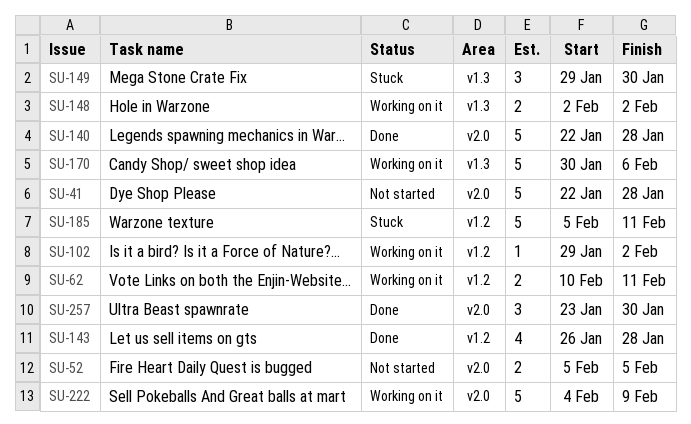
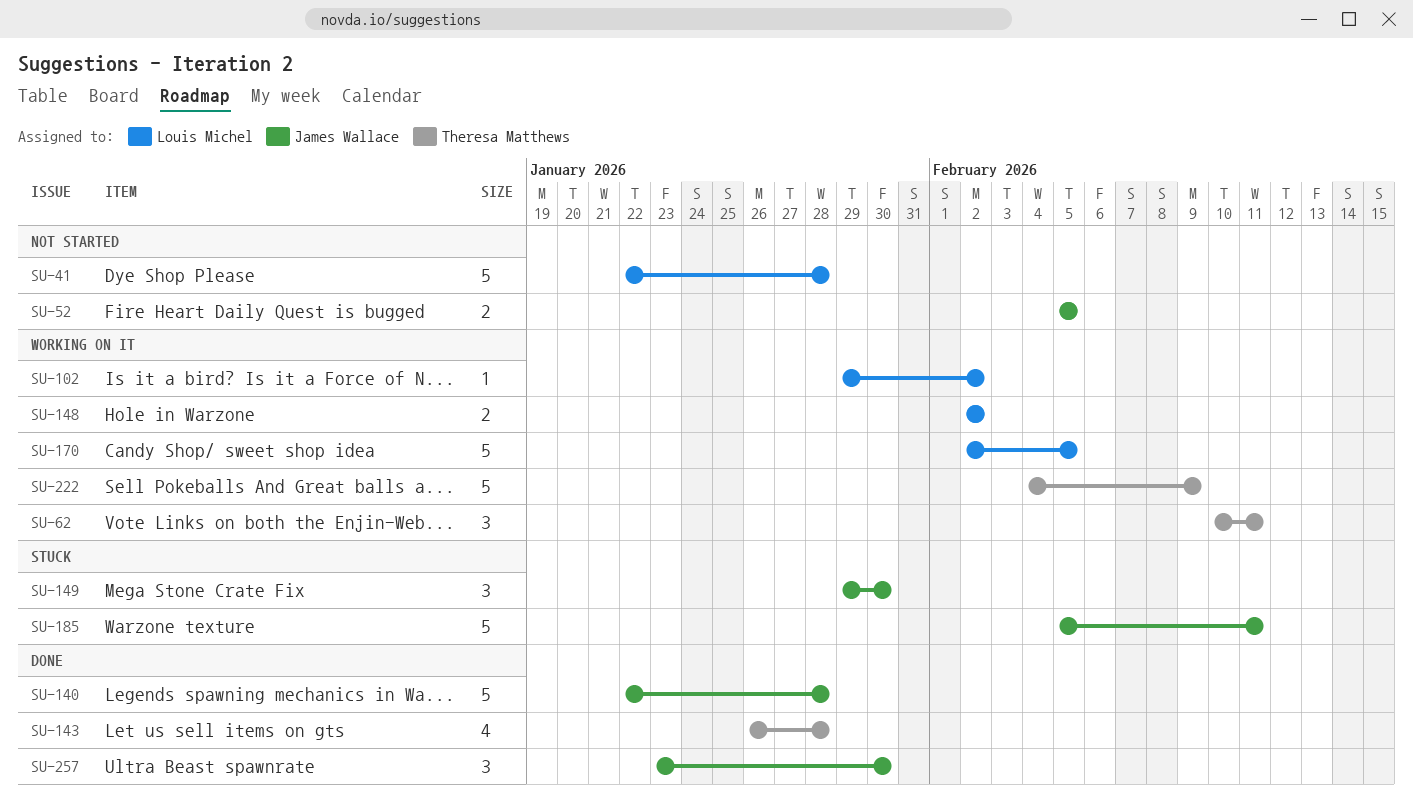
SU-62, estimate: 2 -> 3
SU-170, start: Jan 30 -> Feb 2
SU-170, due: Feb 6 -> Feb 5

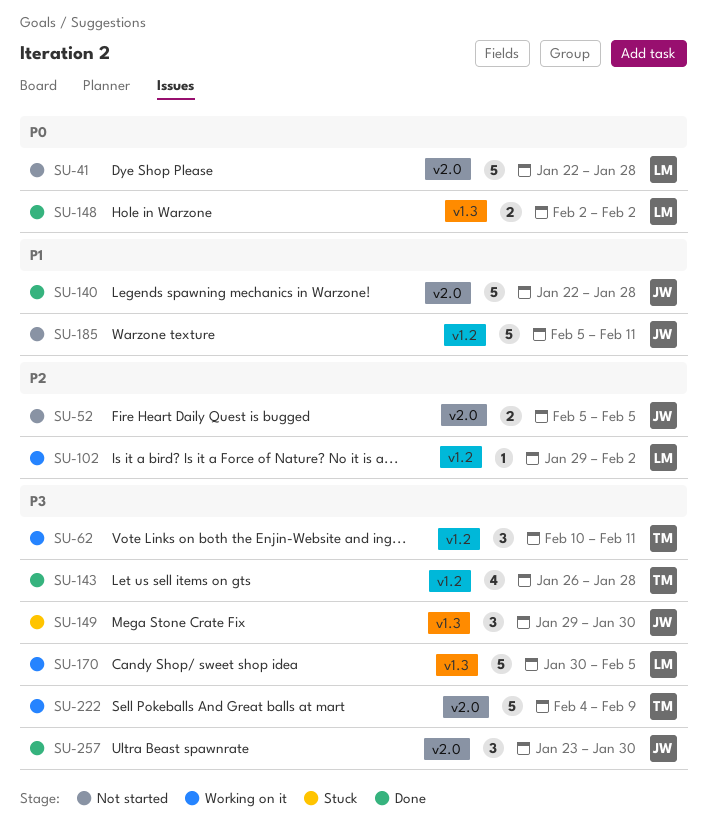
SU-148, status: Working on it -> Done
SU-170, start: Feb 2 -> Jan 30
SU-185, status: Stuck -> Not started

